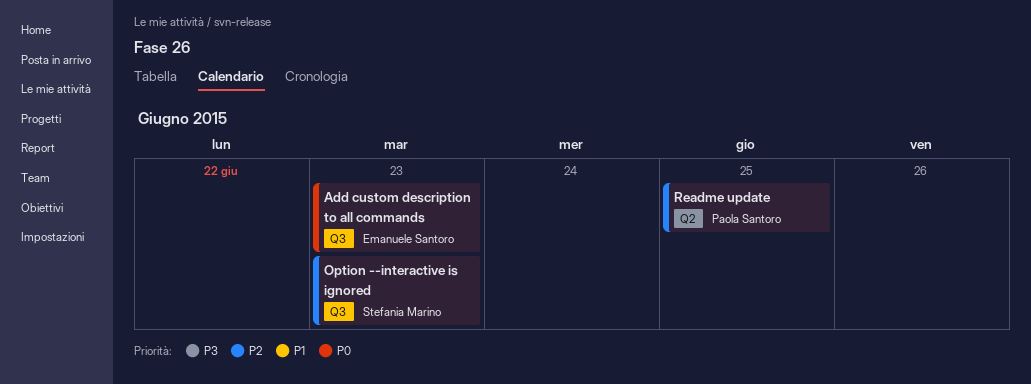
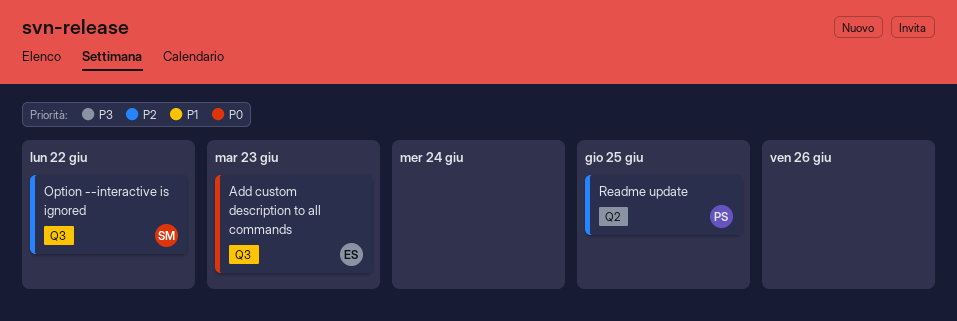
Option --interactive is ignored, due: Jun 23 -> Jun 22

